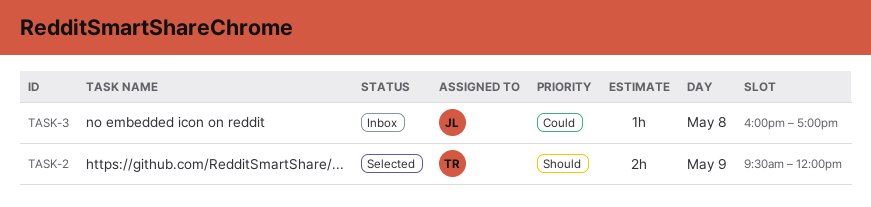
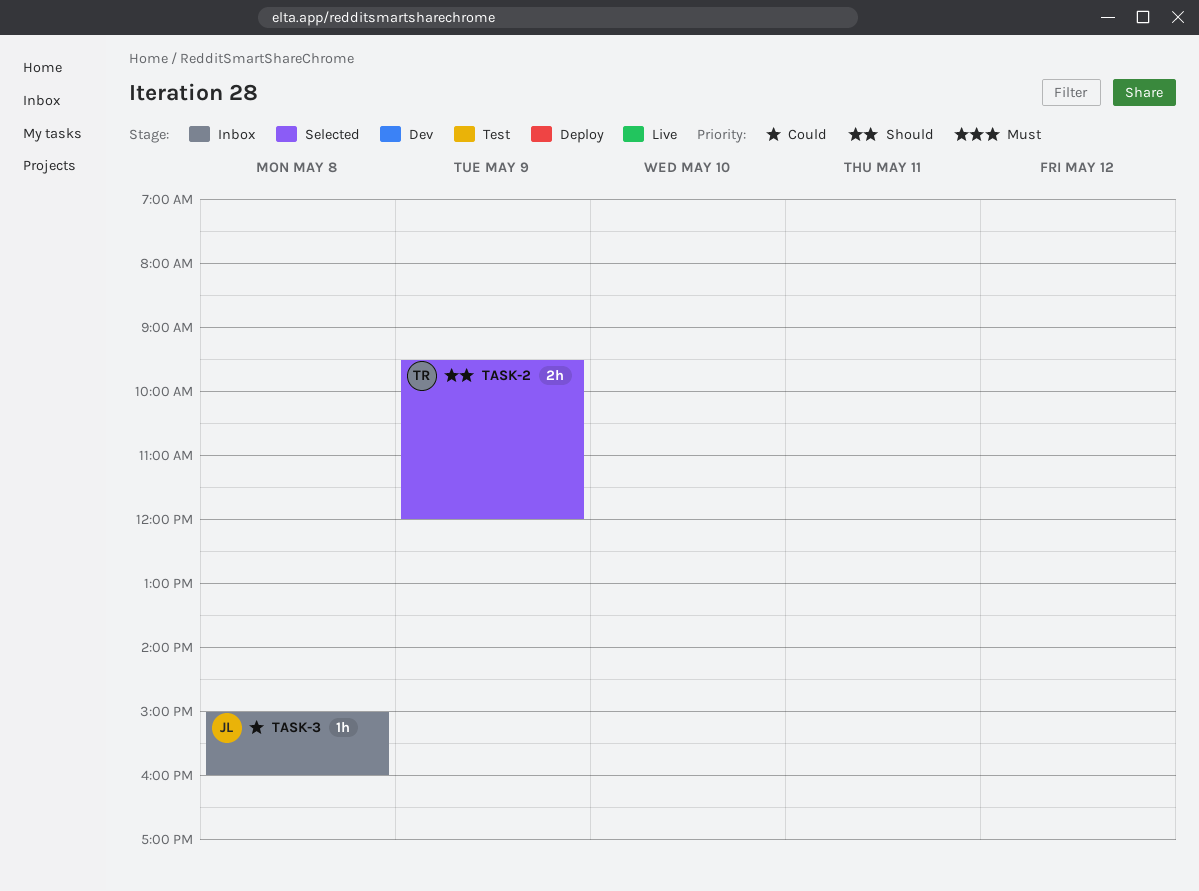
TASK-3, begins: 16:00 -> 15:00
TASK-3, ends: 17:00 -> 16:00

